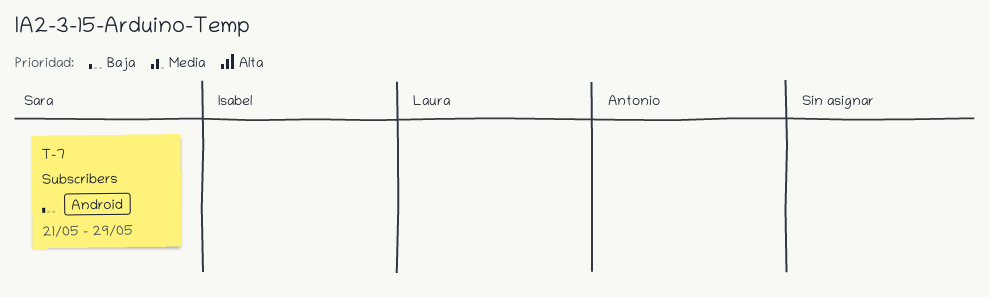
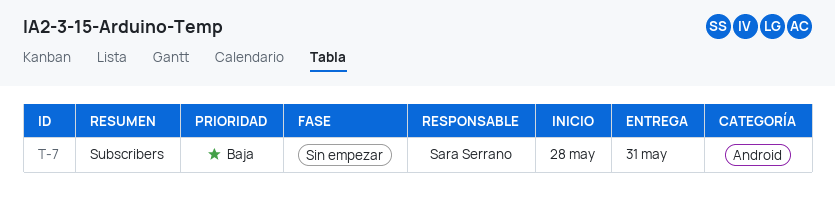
T-7, start: May 21 -> May 28
T-7, due: May 29 -> May 31

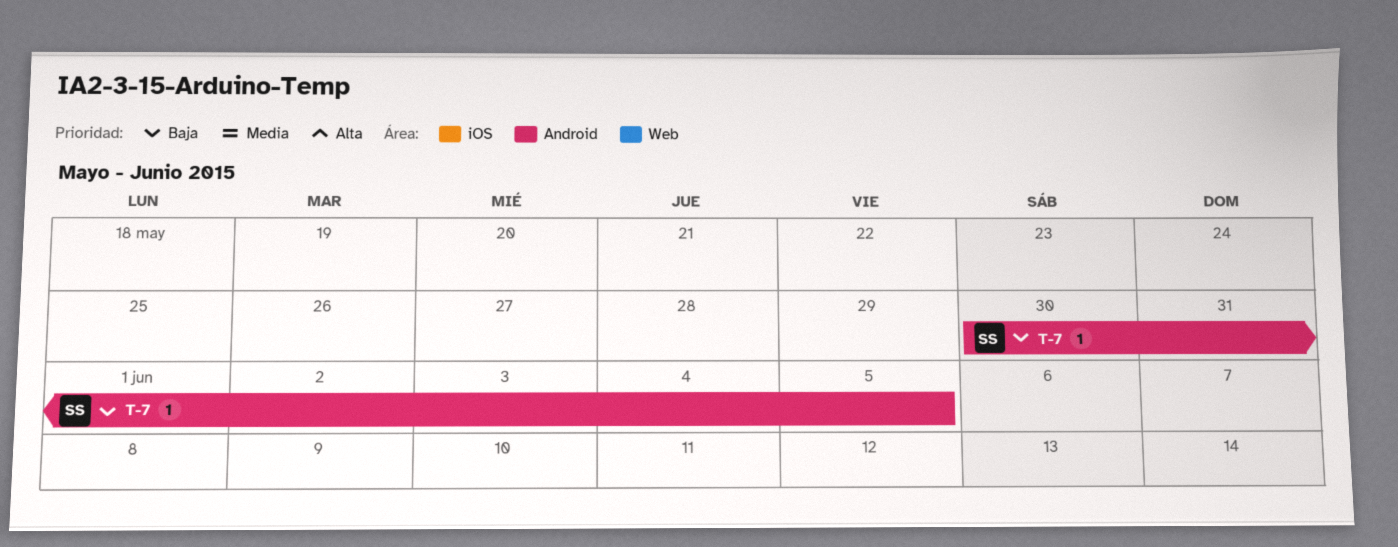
T-7, start: May 28 -> May 30
T-7, due: May 31 -> Jun 5

